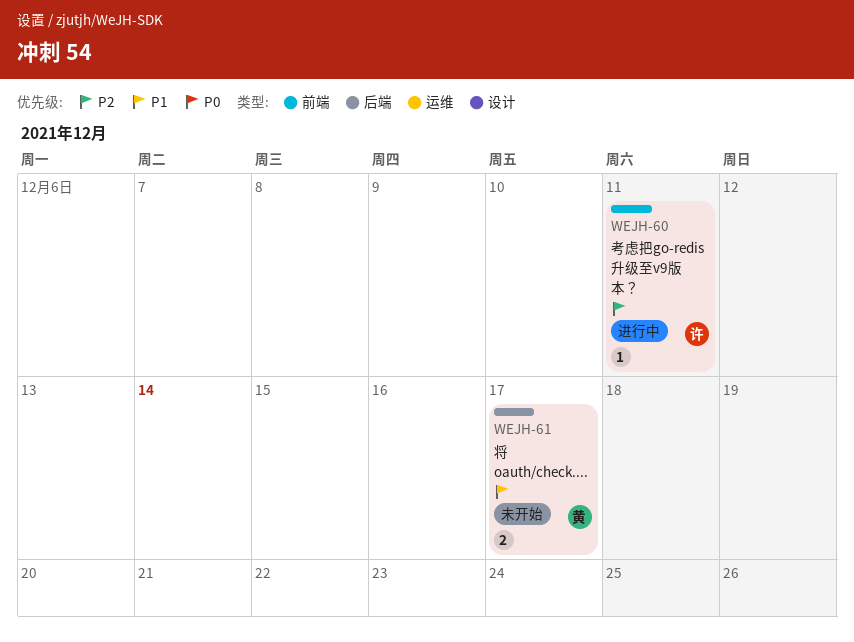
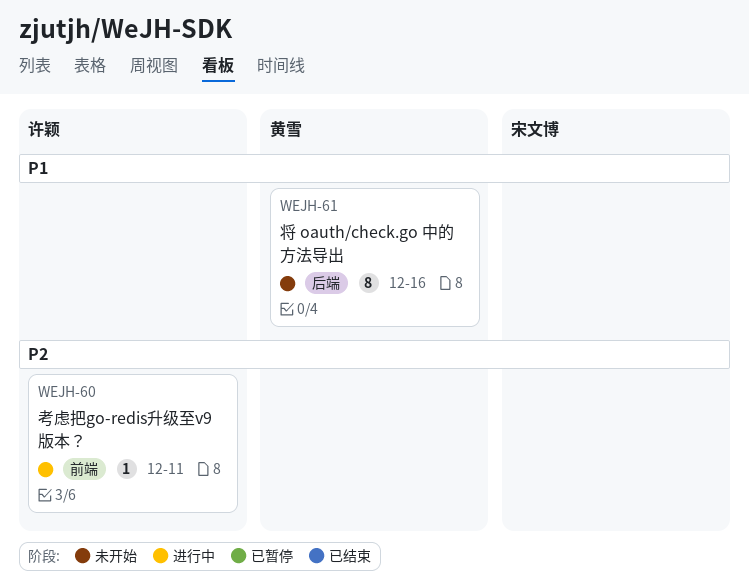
WEJH-61, estimate: 2 -> 8
WEJH-61, due: Dec 17 -> Dec 16

